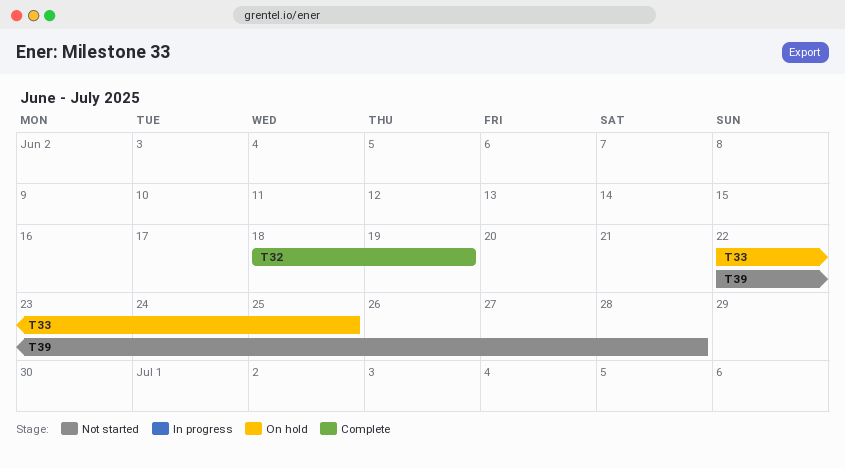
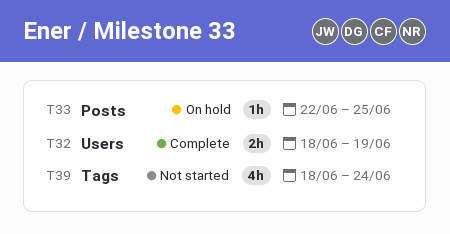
T39, start: Jun 22 -> Jun 18
T39, due: Jun 28 -> Jun 24

